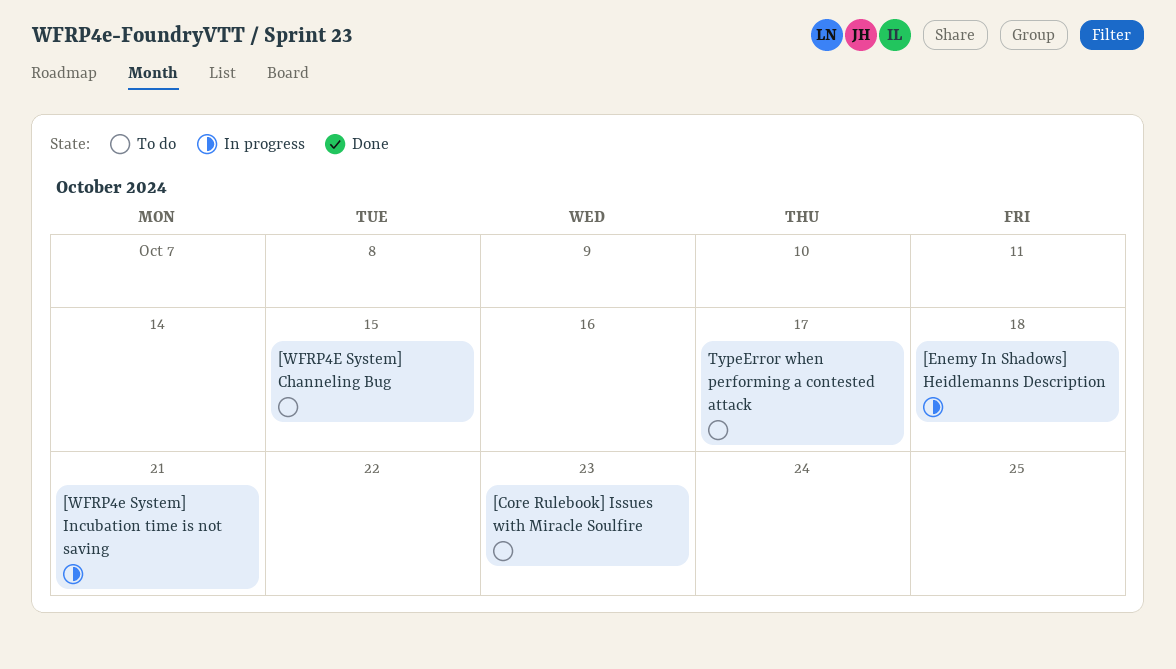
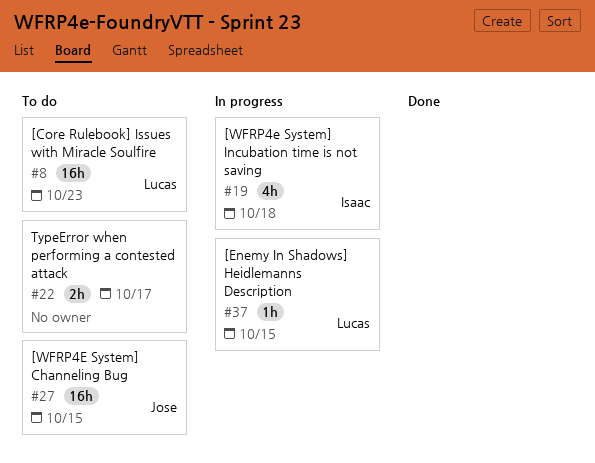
[Enemy In Shadows] Heidlemanns Description, due: Oct 18 -> Oct 15
[WFRP4e System] Incubation time is not saving, due: Oct 21 -> Oct 18

